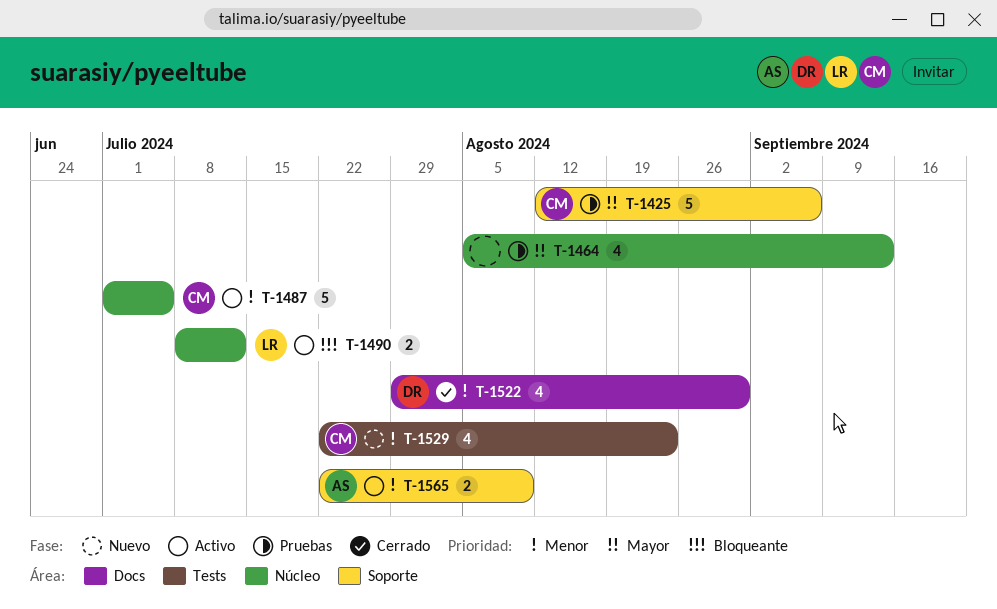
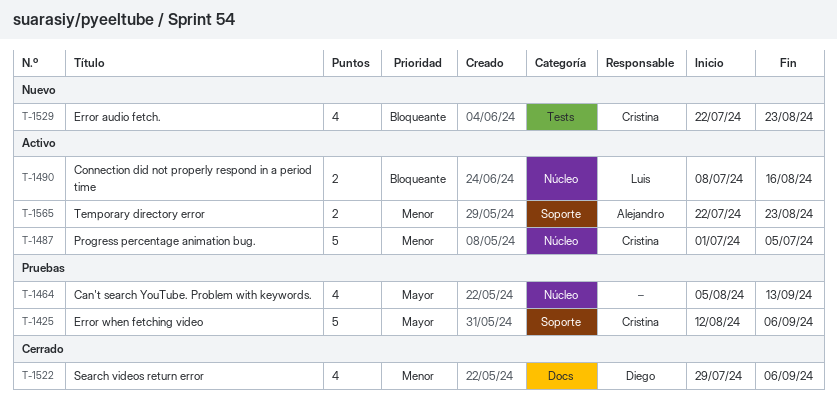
T-1490, due: Jul 12 -> Aug 16
T-1522, due: Aug 30 -> Sep 6
T-1529, priority: Menor -> Bloqueante
T-1565, due: Aug 9 -> Aug 23

